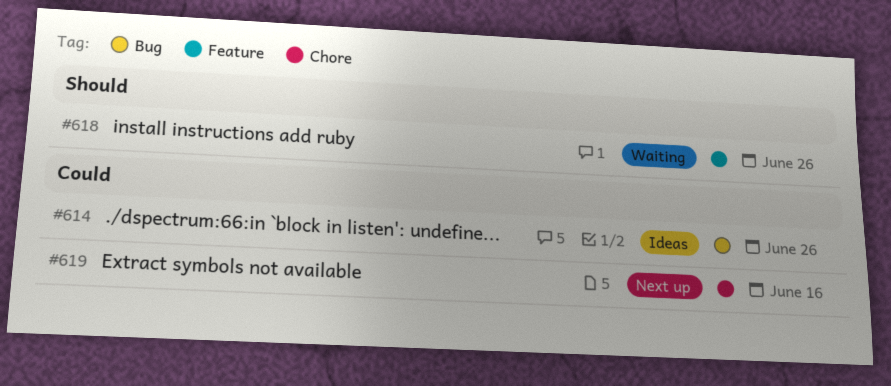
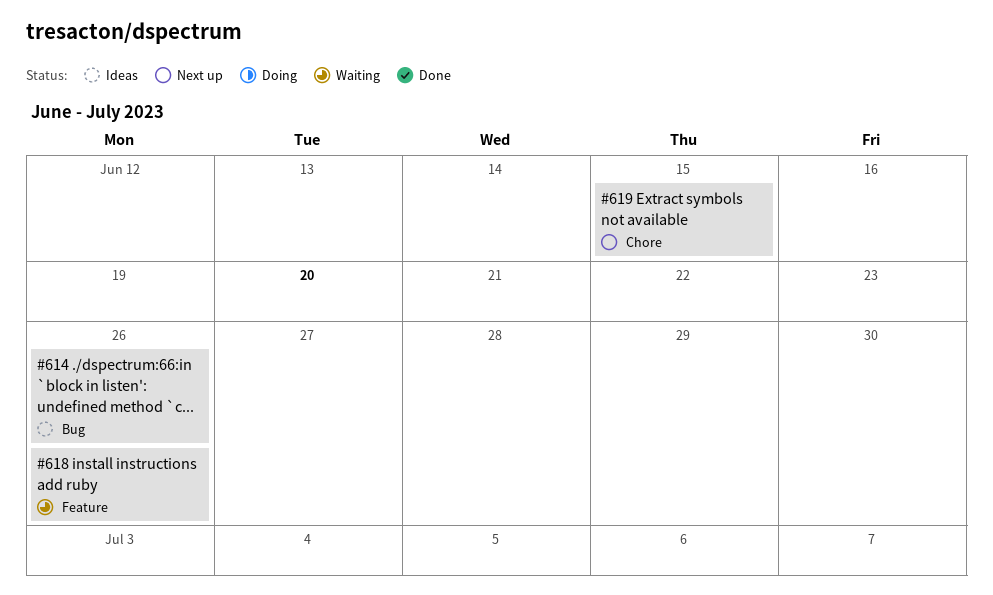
#619, due: Jun 16 -> Jun 15

